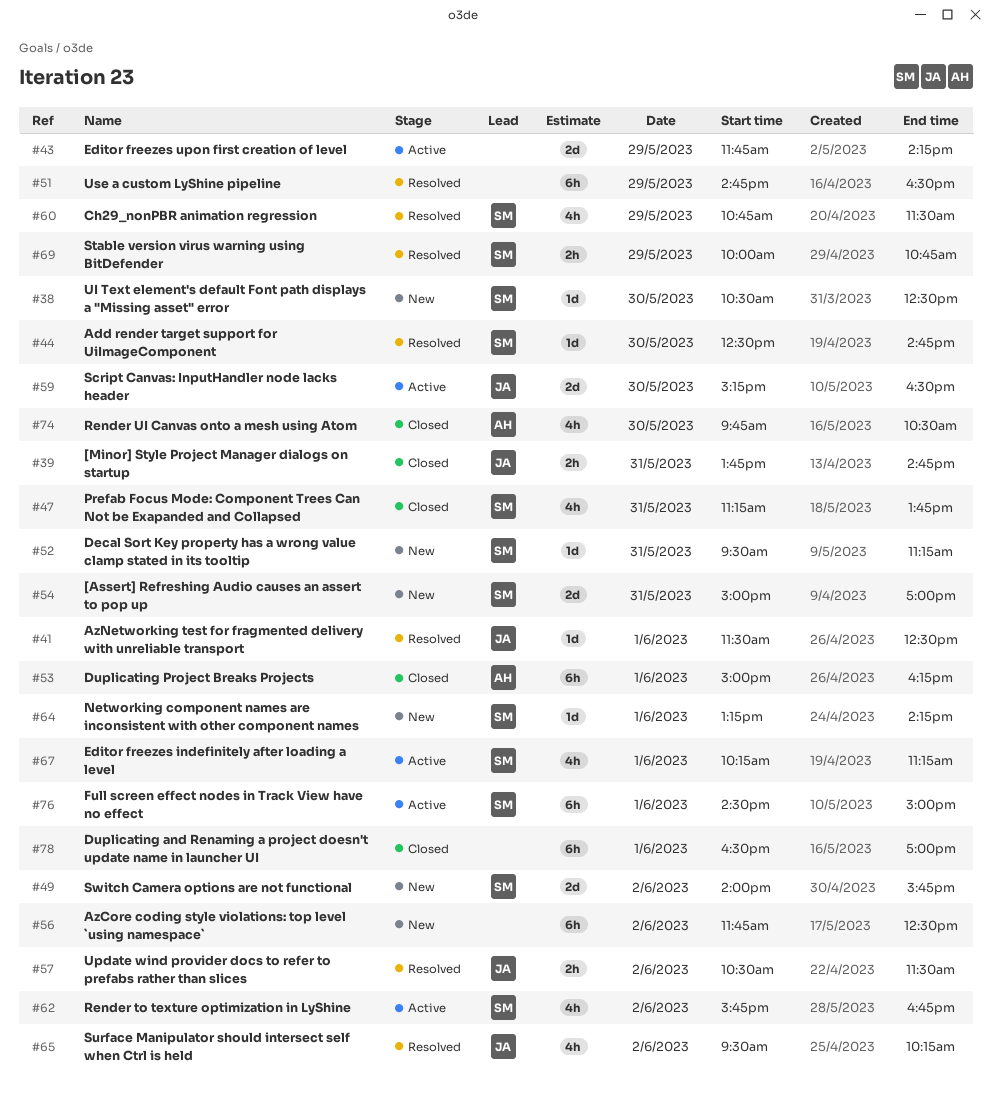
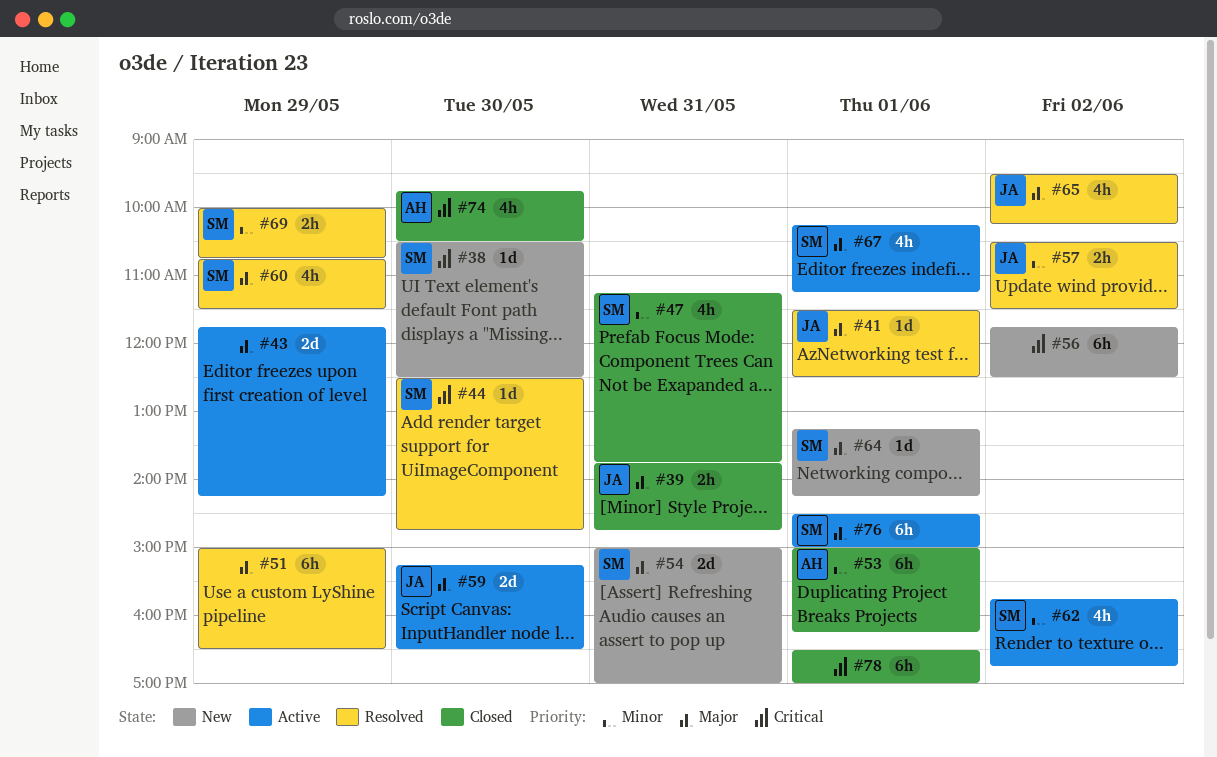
#49: present -> none
#51, begins: 14:45 -> 15:00
#52: present -> none

